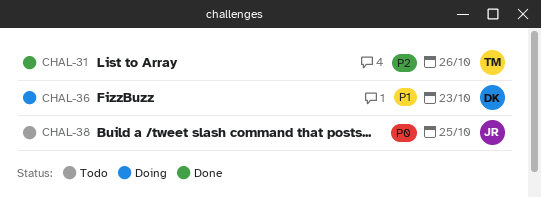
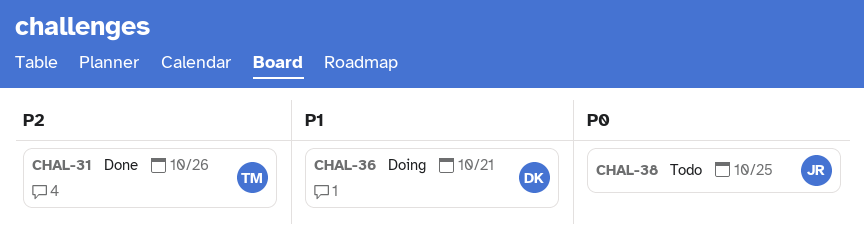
CHAL-36, due: Oct 23 -> Oct 21

